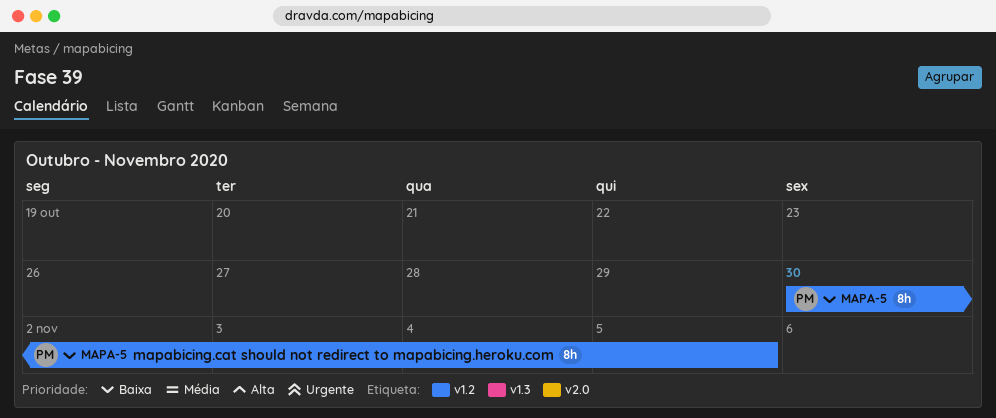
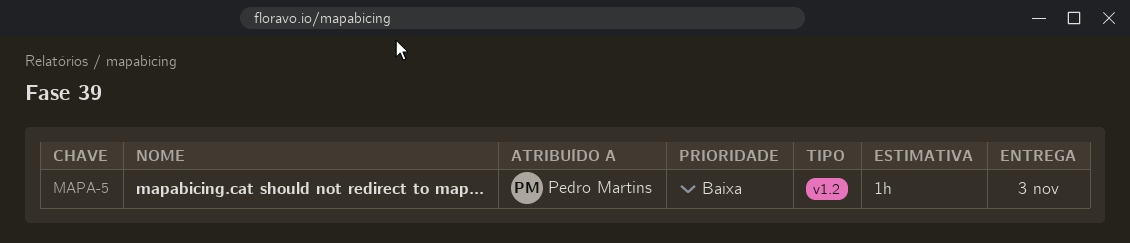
MAPA-5, estimate: 8h -> 1h
MAPA-5, due: Nov 5 -> Nov 3

